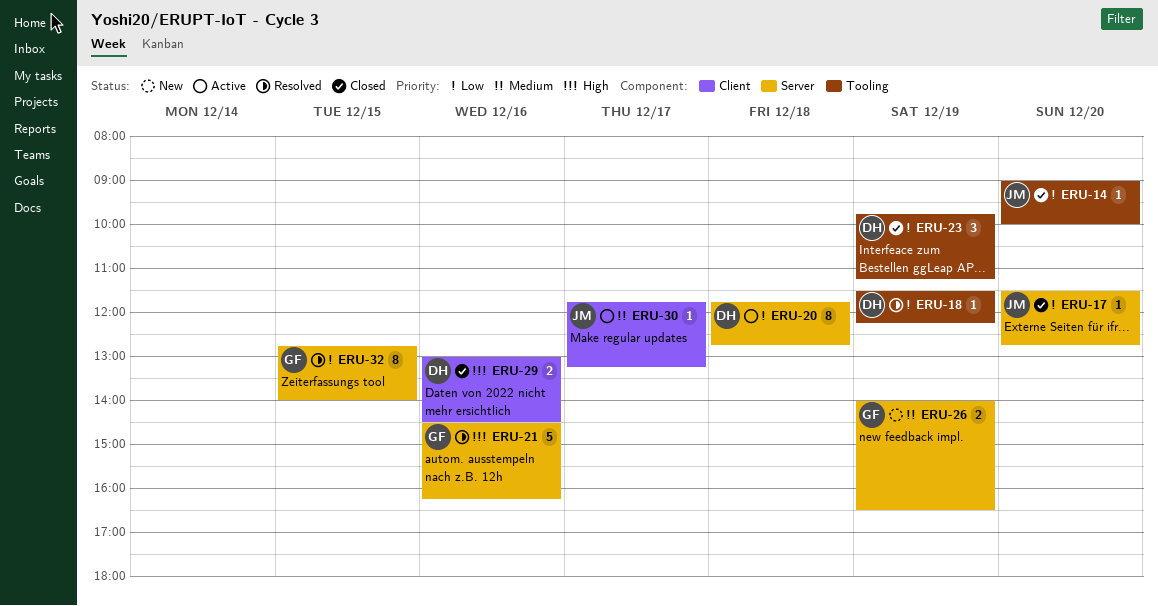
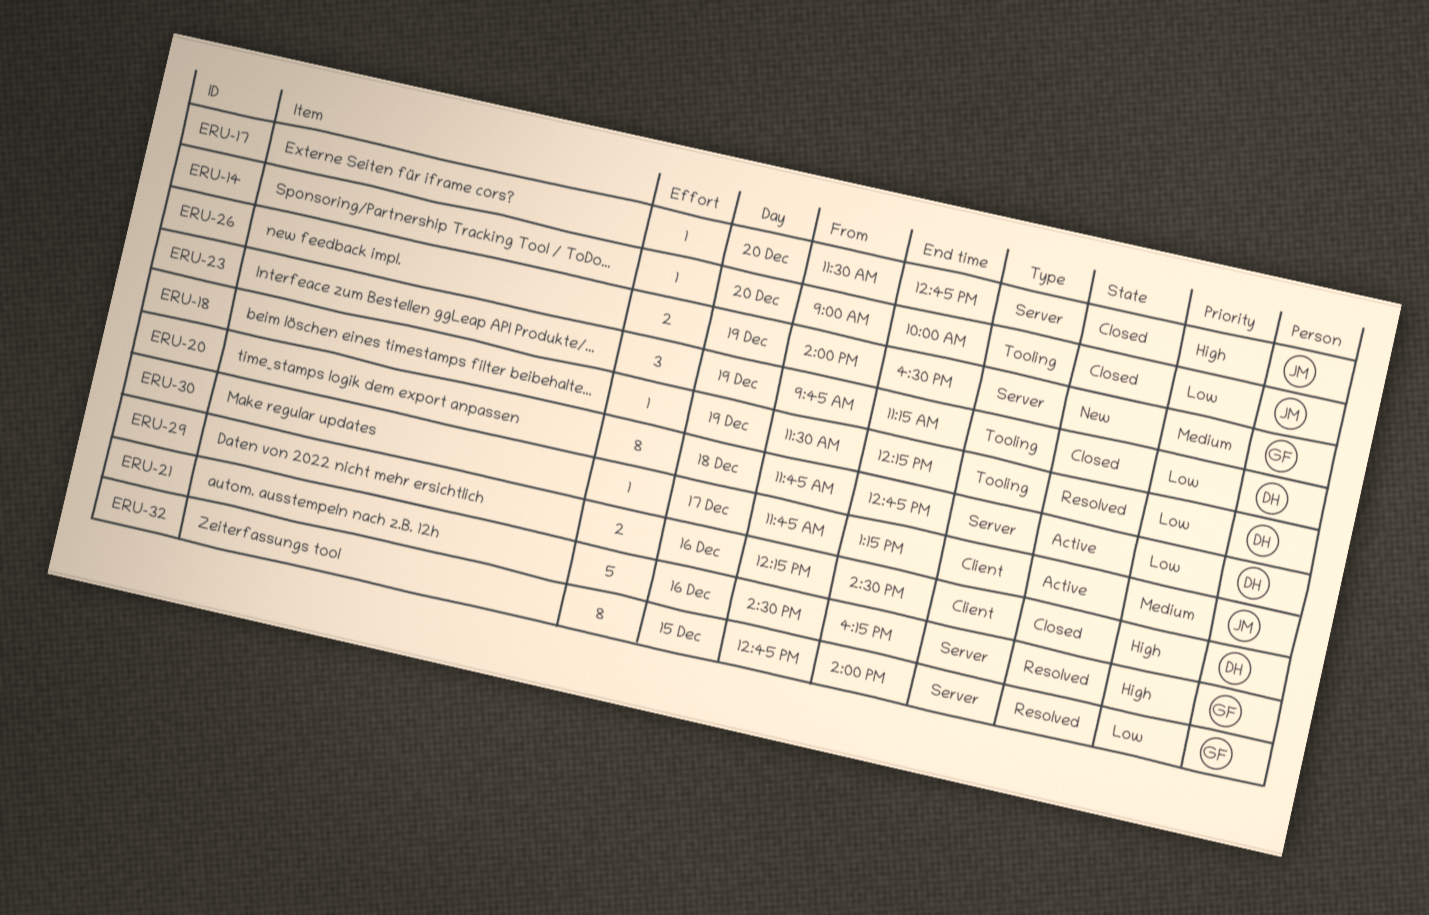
ERU-17, priority: Low -> High
ERU-29, begins: 13:00 -> 12:15

